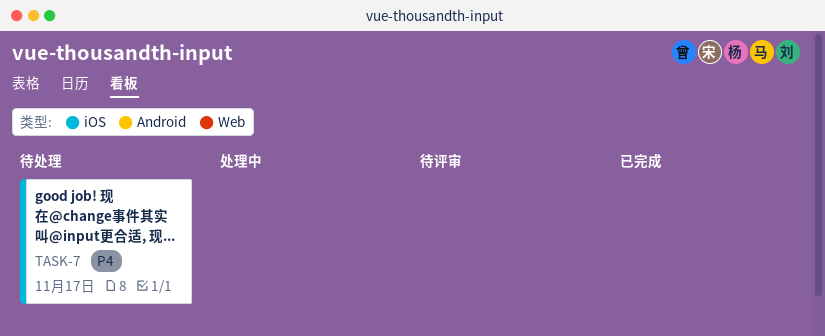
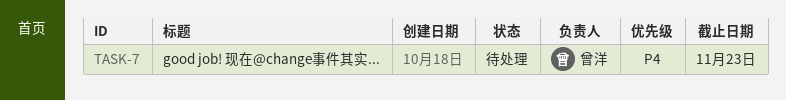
TASK-7, due: Nov 17 -> Nov 23

